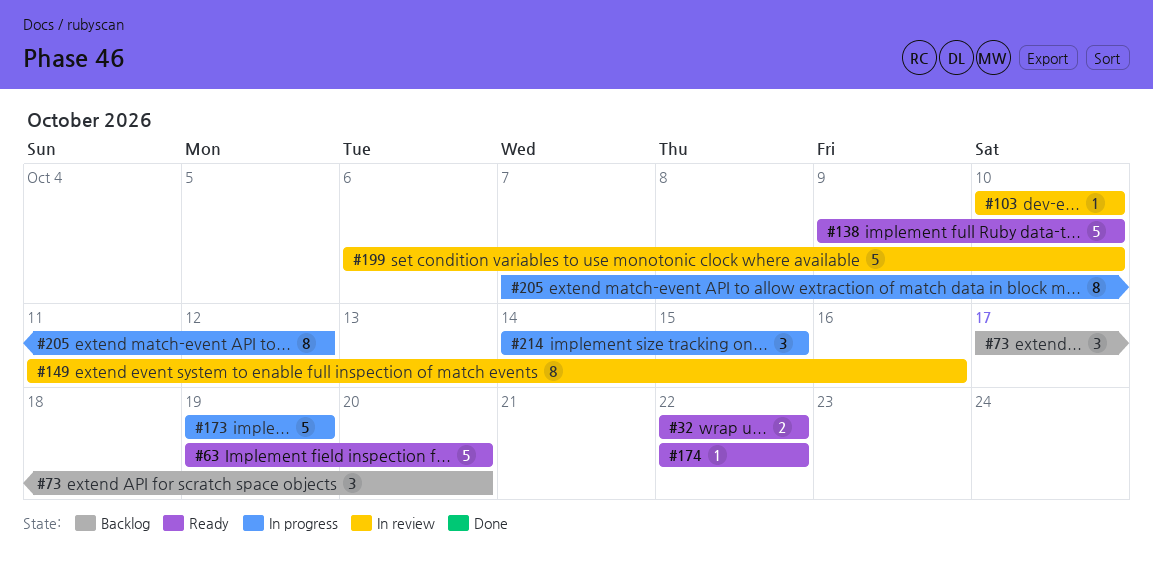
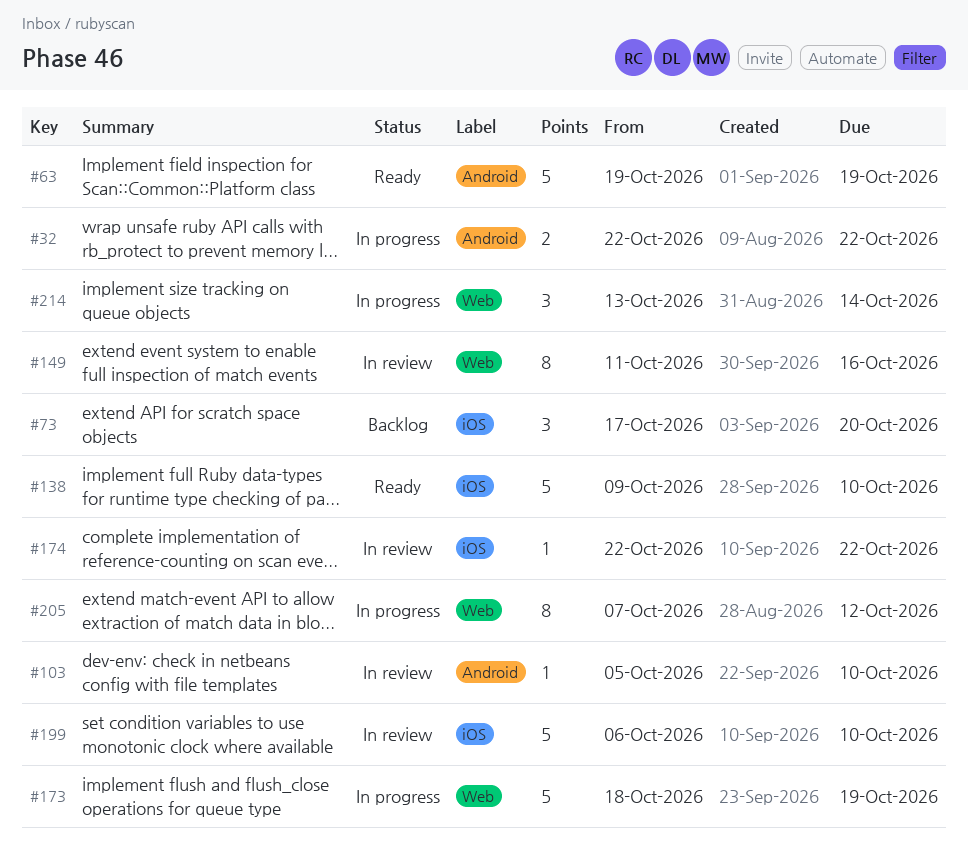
#32, status: Ready -> In progress
#63, due: Oct 20 -> Oct 19
#103, start: Oct 10 -> Oct 5
#173, start: Oct 19 -> Oct 18
#174, status: Ready -> In review
#214, start: Oct 14 -> Oct 13
#214, due: Oct 15 -> Oct 14

